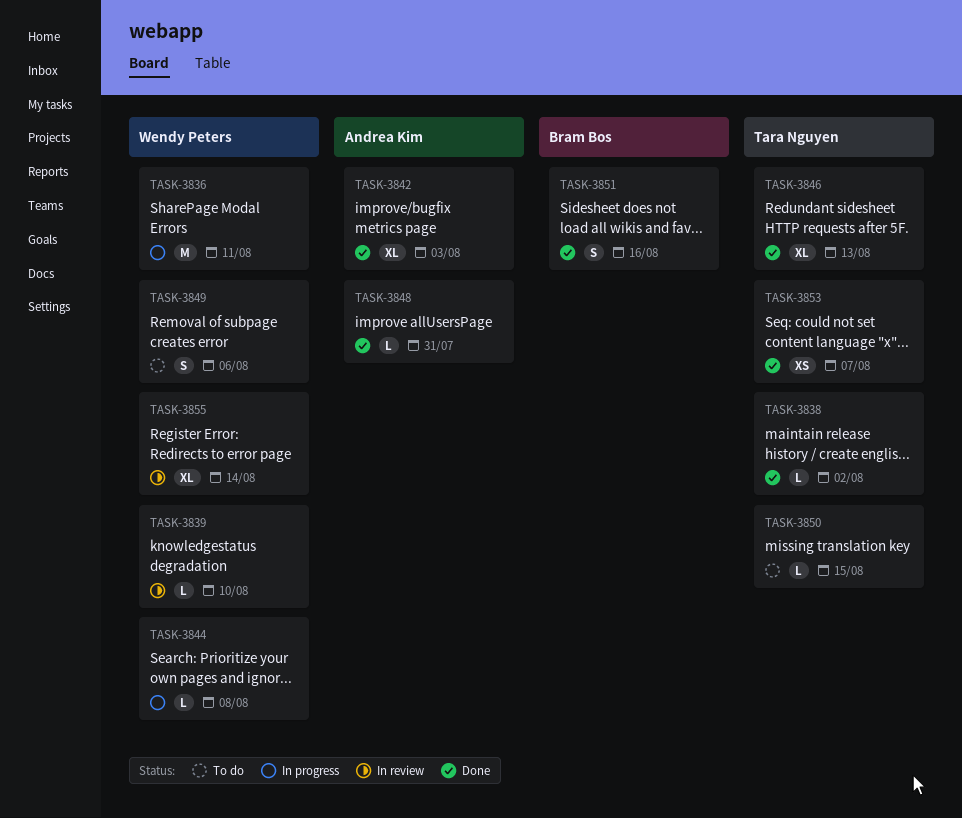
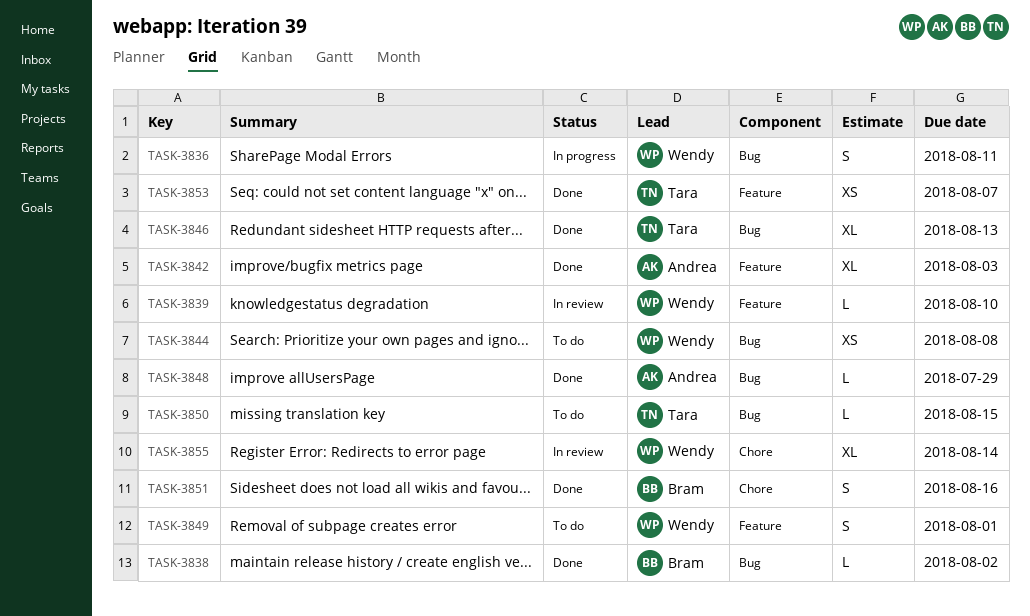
TASK-3836, estimate: M -> S
TASK-3838, owner: Tara Nguyen -> Bram Bos
TASK-3844, status: In progress -> To do
TASK-3844, estimate: L -> XS
TASK-3848, due: Jul 31 -> Jul 29
TASK-3849, due: Aug 6 -> Aug 1

